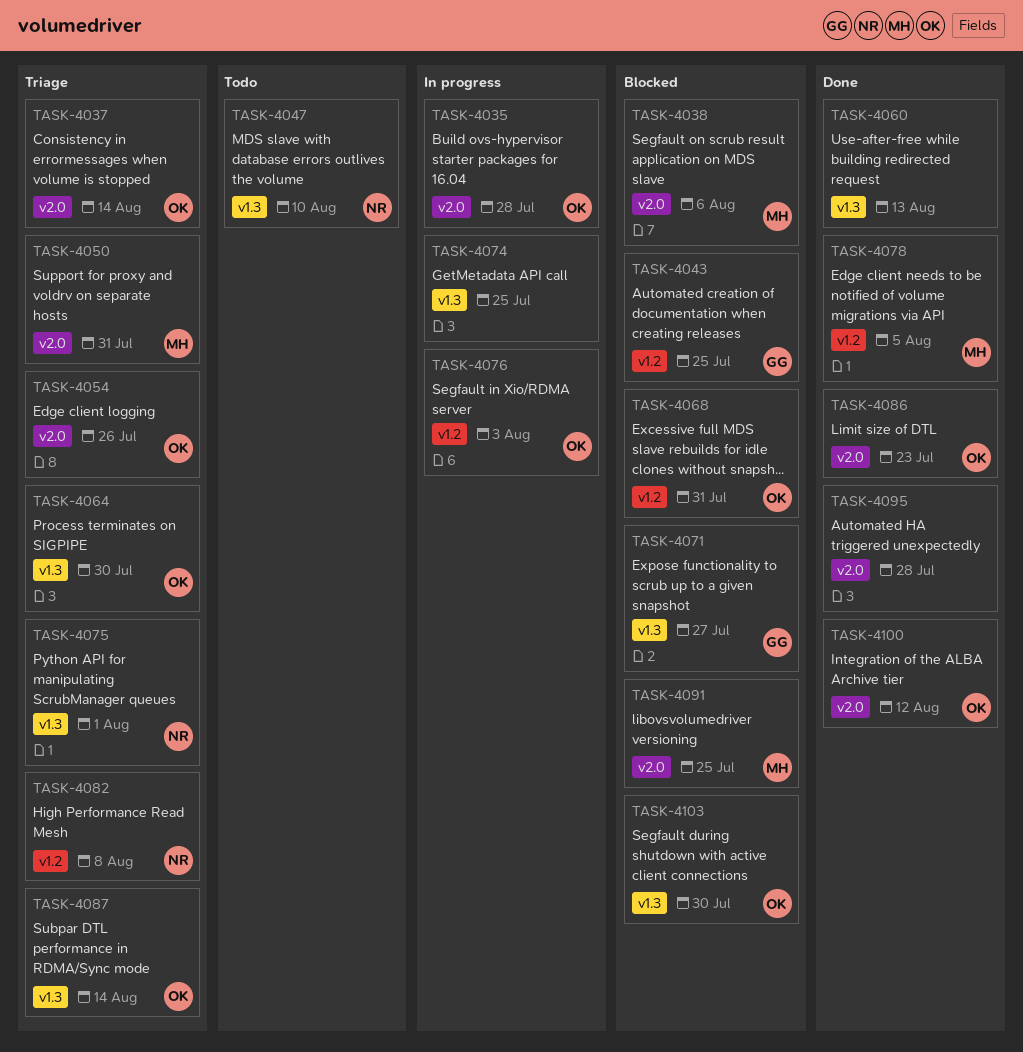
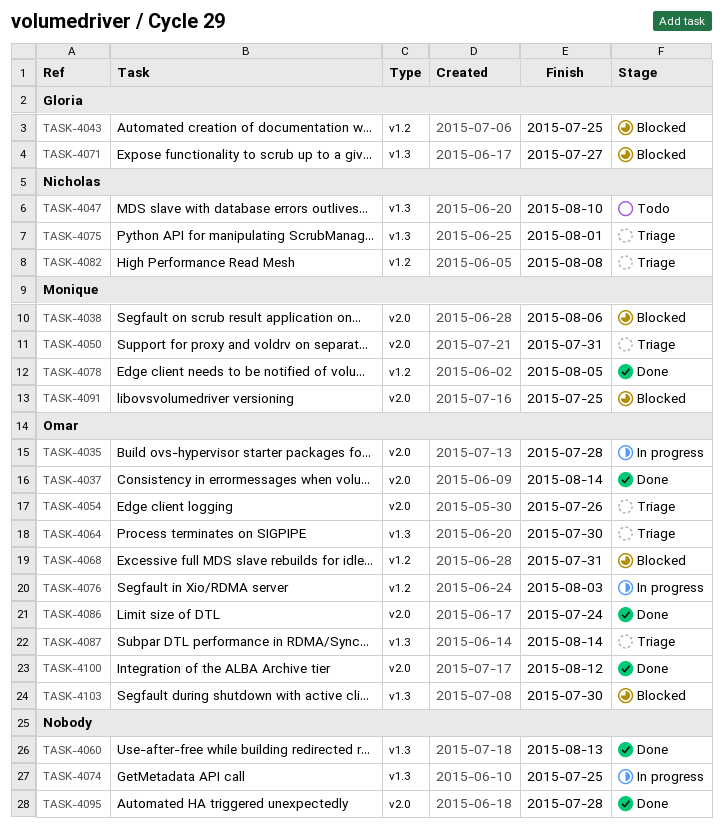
TASK-4037, status: Triage -> Done
TASK-4086, due: Jul 23 -> Jul 24

